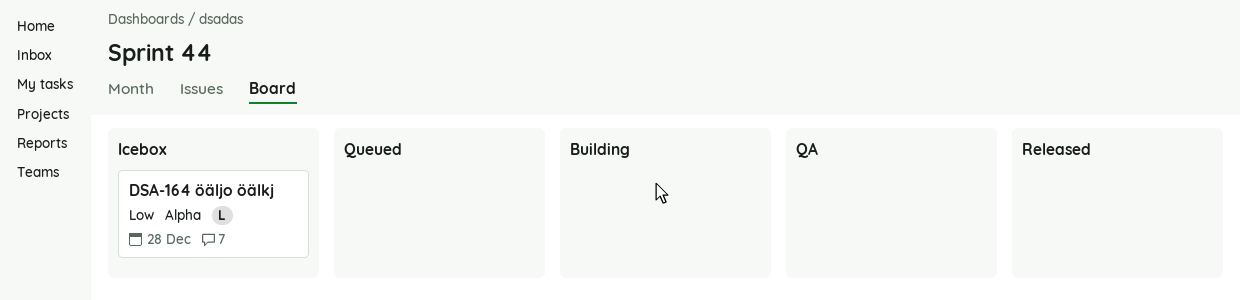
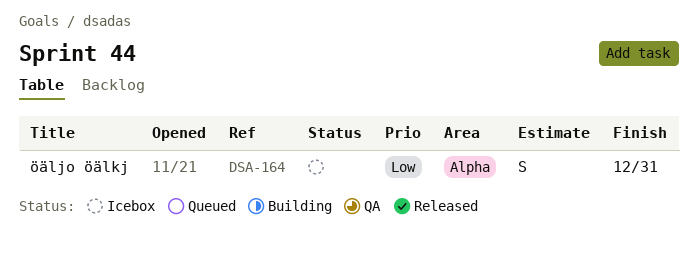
DSA-164, estimate: L -> S
DSA-164, due: Dec 28 -> Dec 31

